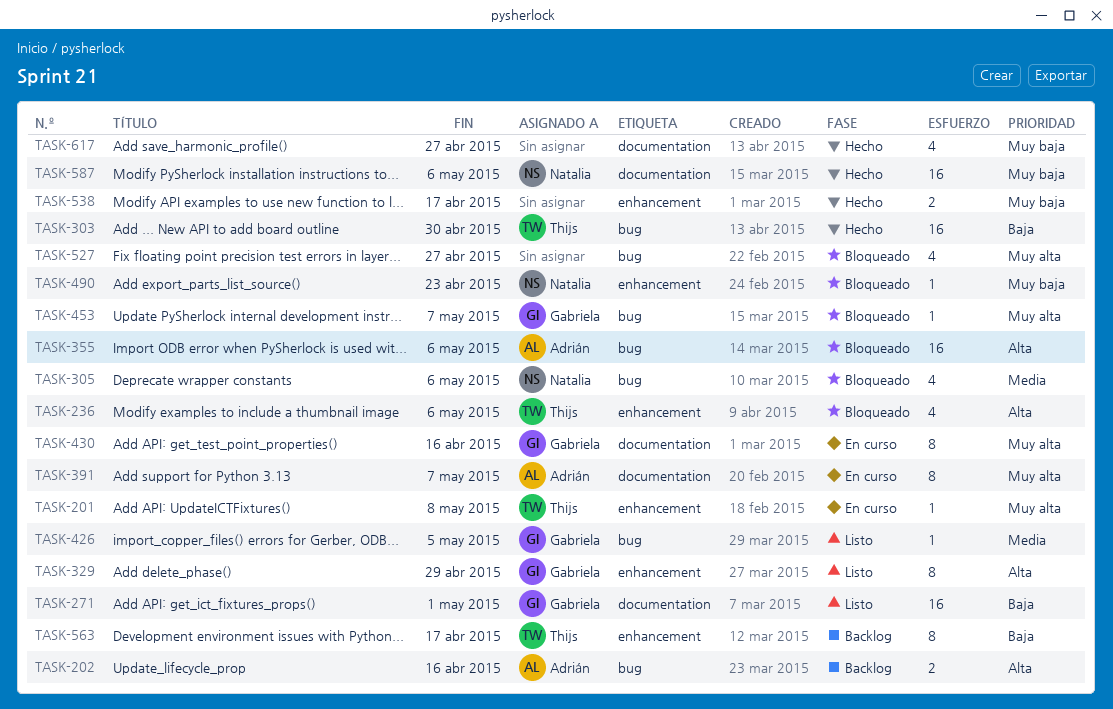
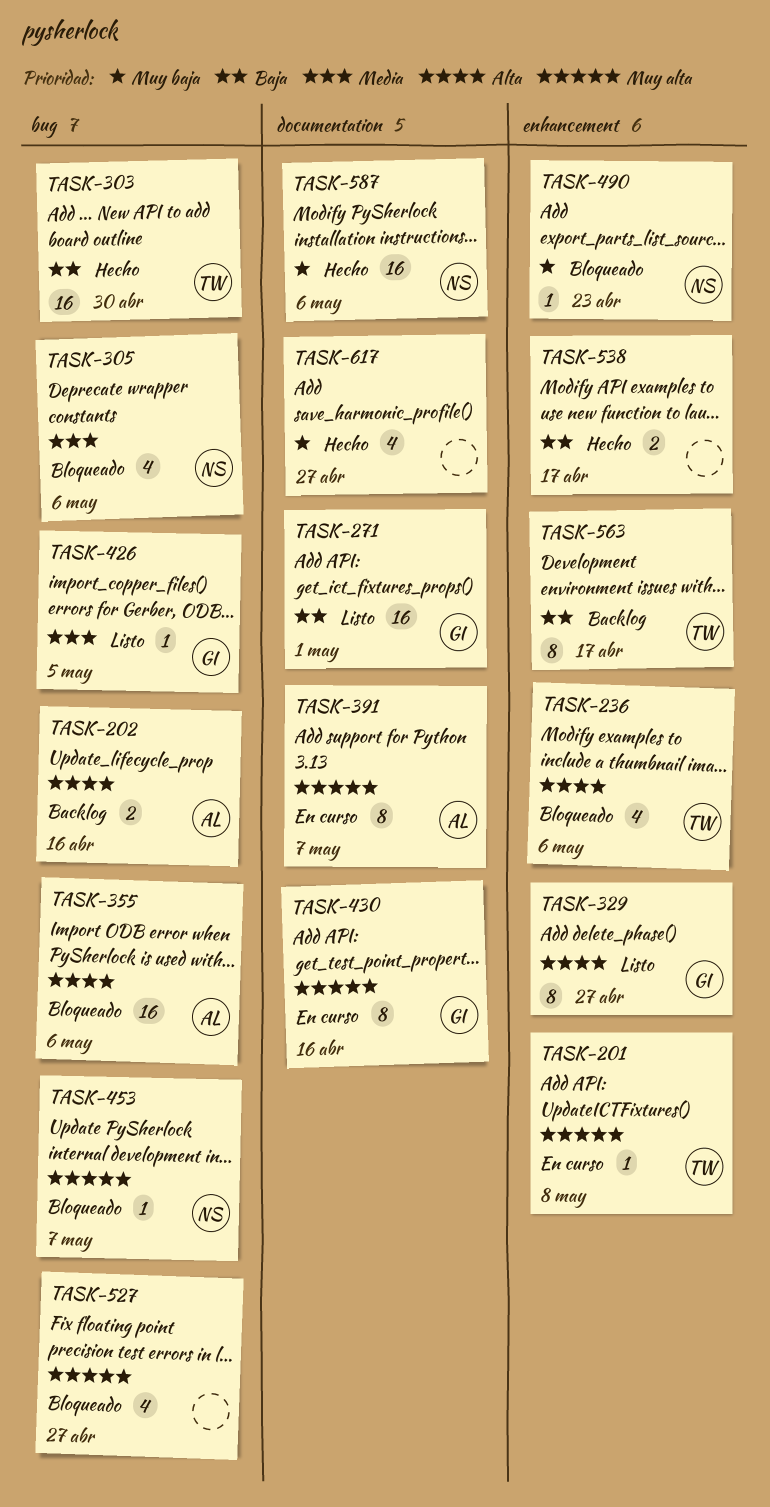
TASK-329, due: Apr 29 -> Apr 27
TASK-453, owner: Gabriela -> Natalia
TASK-538, priority: Muy baja -> Baja

